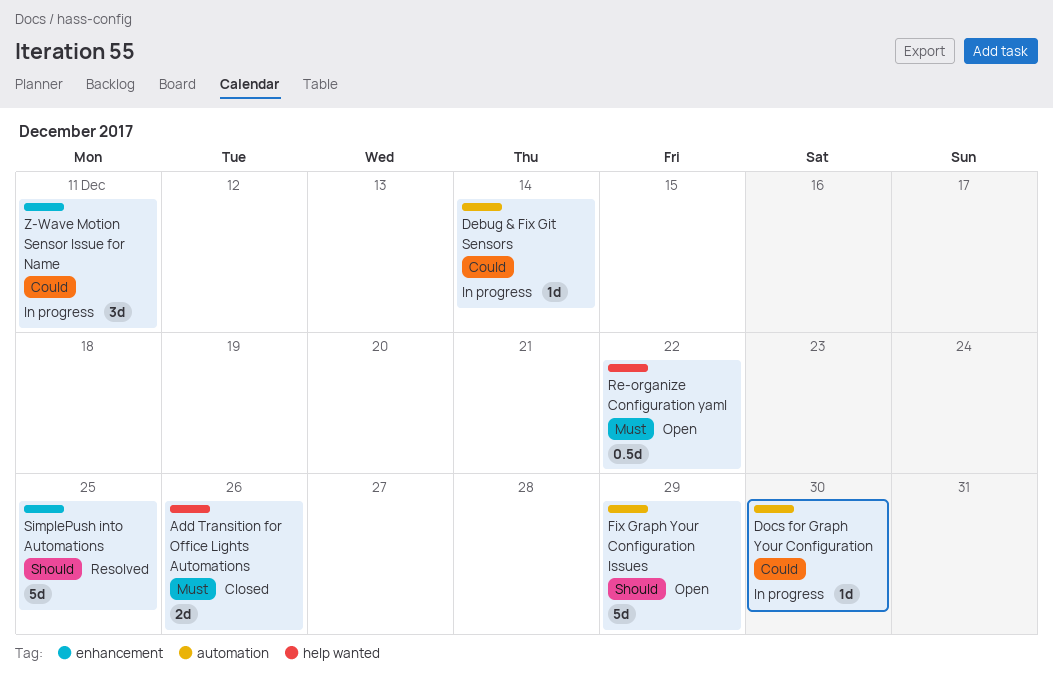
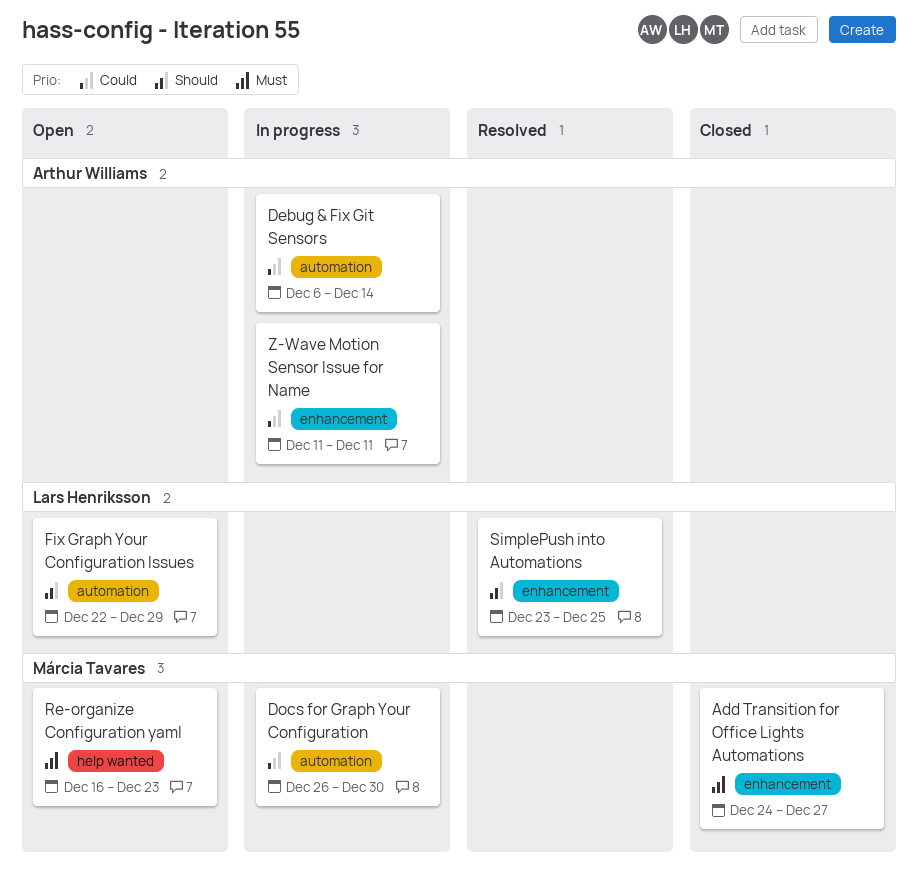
Add Transition for Office Lights Automations, label: help wanted -> enhancement
Add Transition for Office Lights Automations, due: Dec 26 -> Dec 27
Re-organize Configuration yaml, due: Dec 22 -> Dec 23

